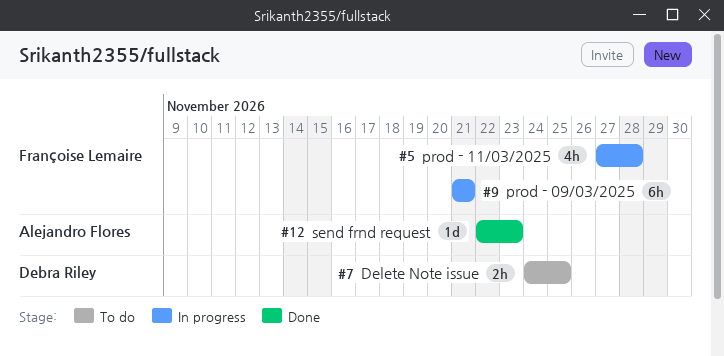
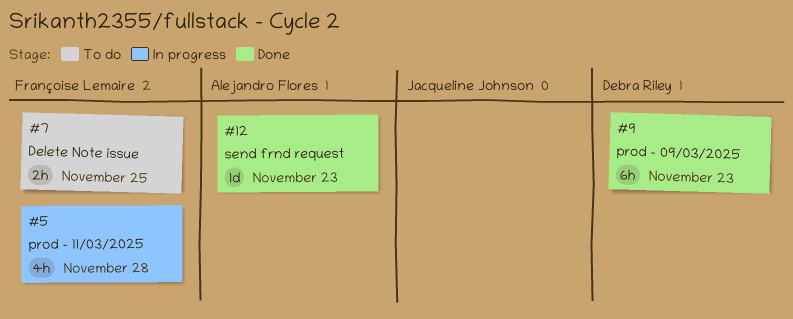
#7, owner: Debra Riley -> Françoise Lemaire
#9, status: In progress -> Done
#9, owner: Françoise Lemaire -> Debra Riley
#9, due: Nov 21 -> Nov 23

